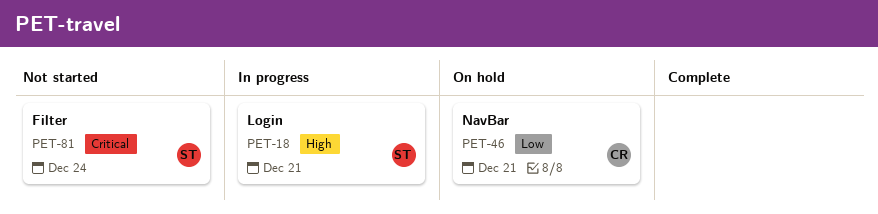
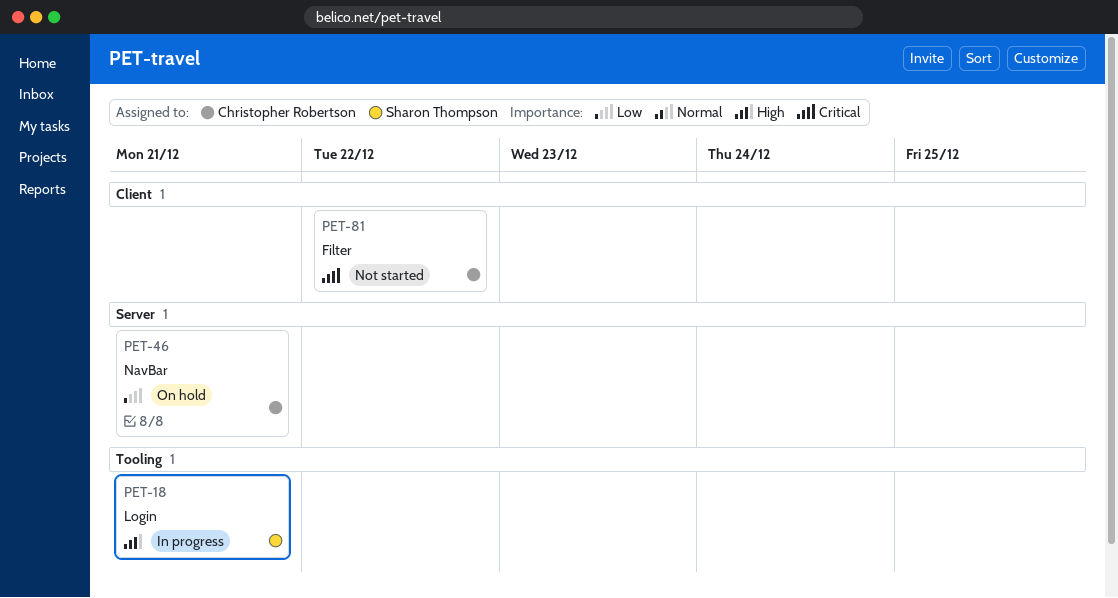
PET-81, owner: Sharon Thompson -> Christopher Robertson
PET-81, due: Dec 24 -> Dec 22

